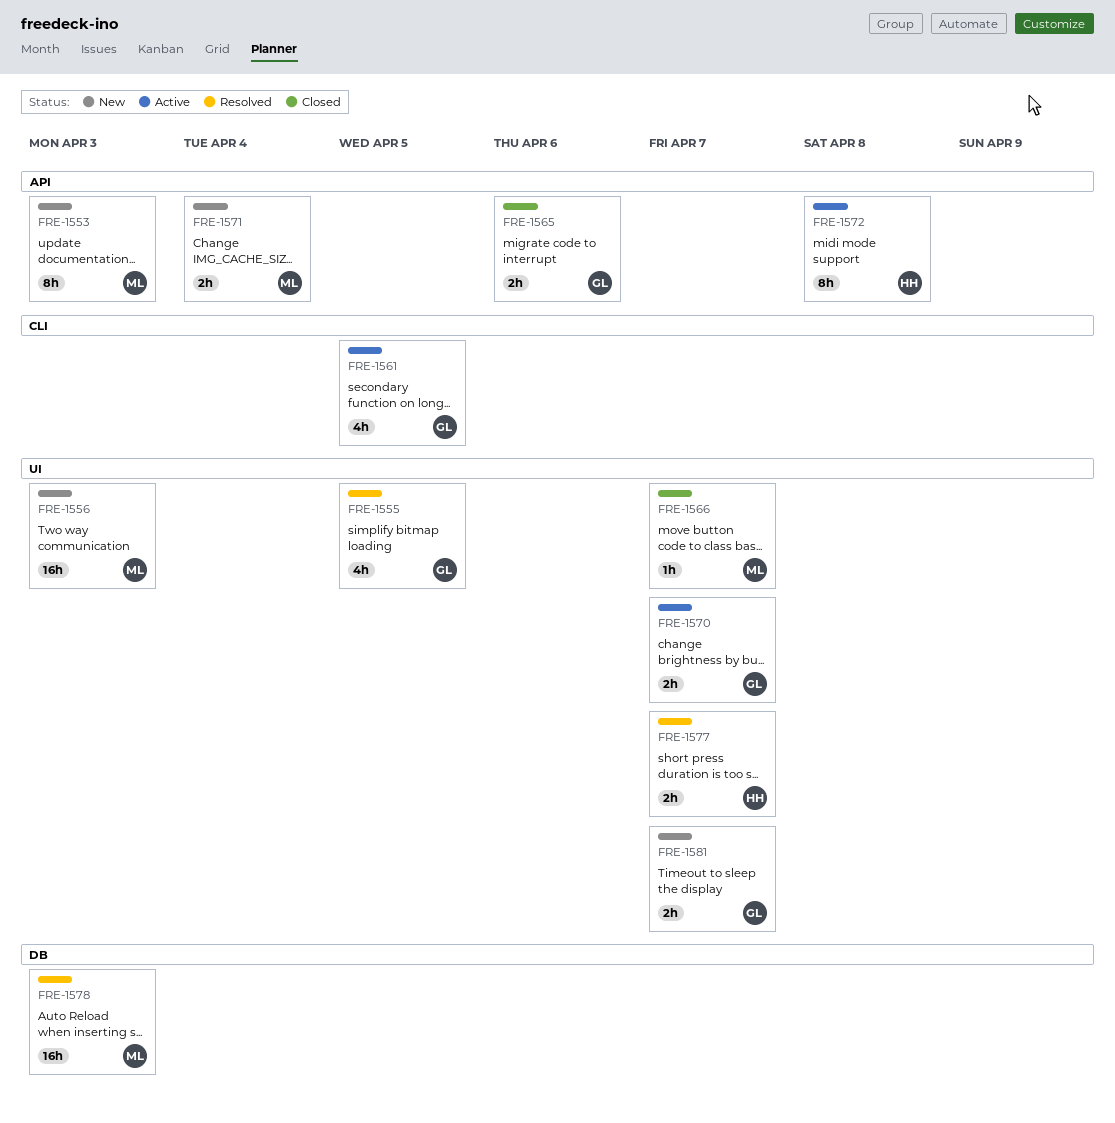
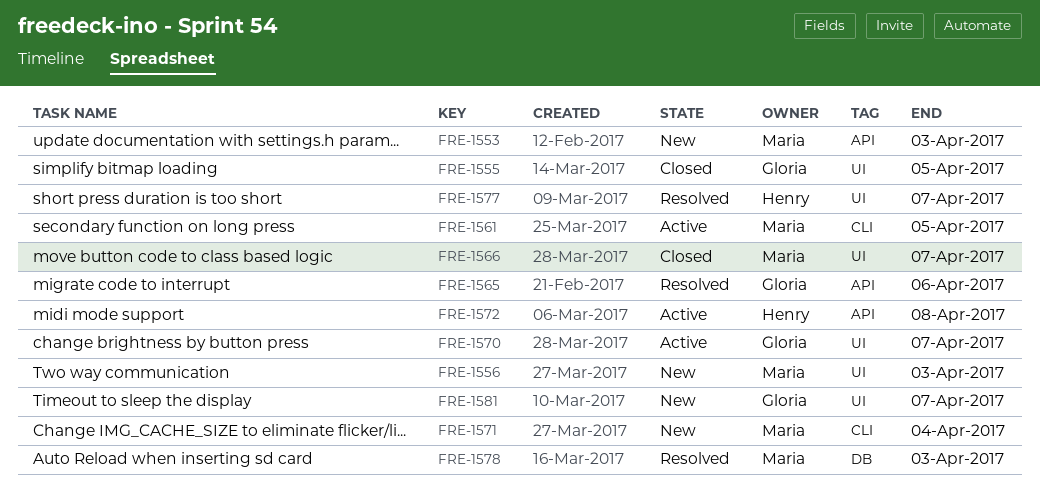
FRE-1555, status: Resolved -> Closed
FRE-1561, owner: Gloria -> Maria
FRE-1565, status: Closed -> Resolved
FRE-1571, label: API -> CLI

